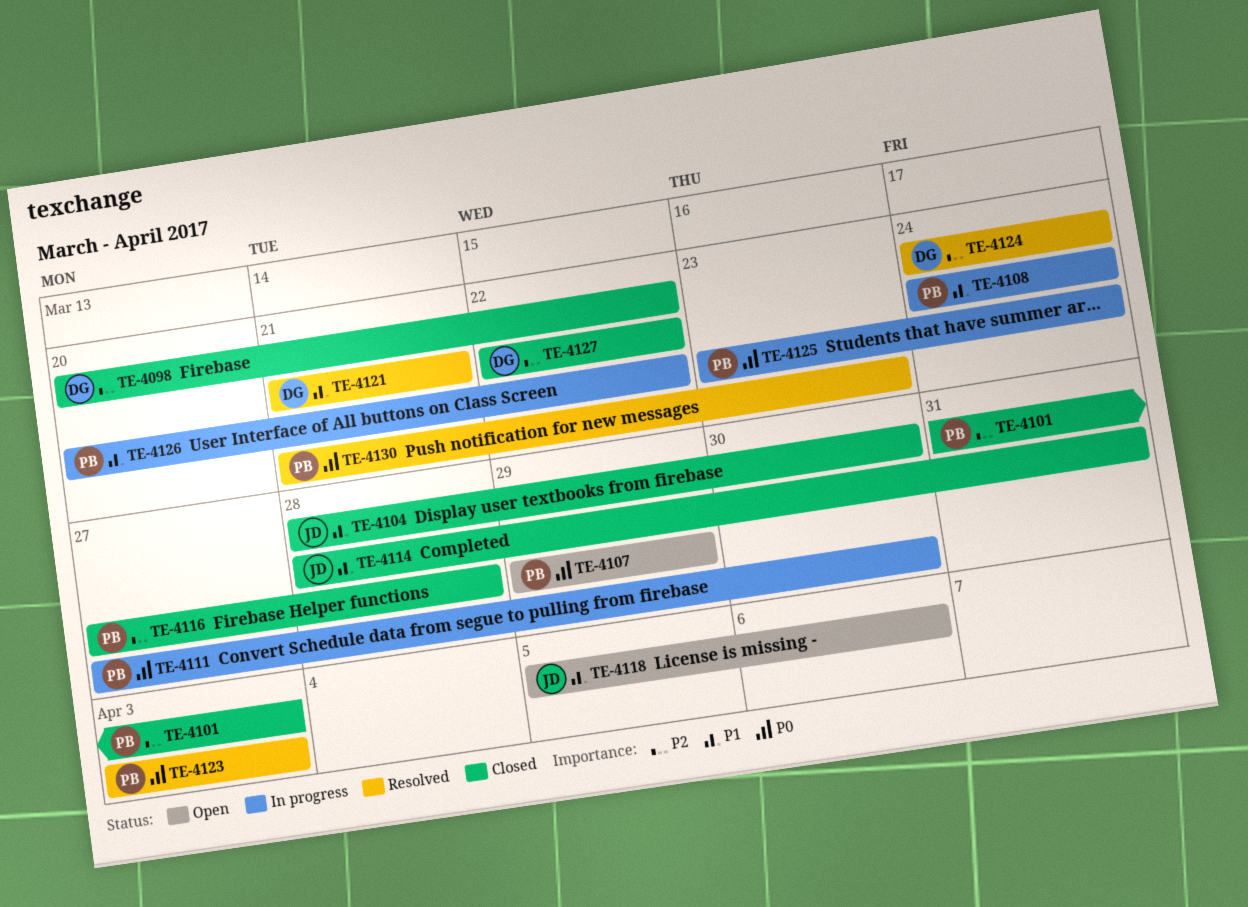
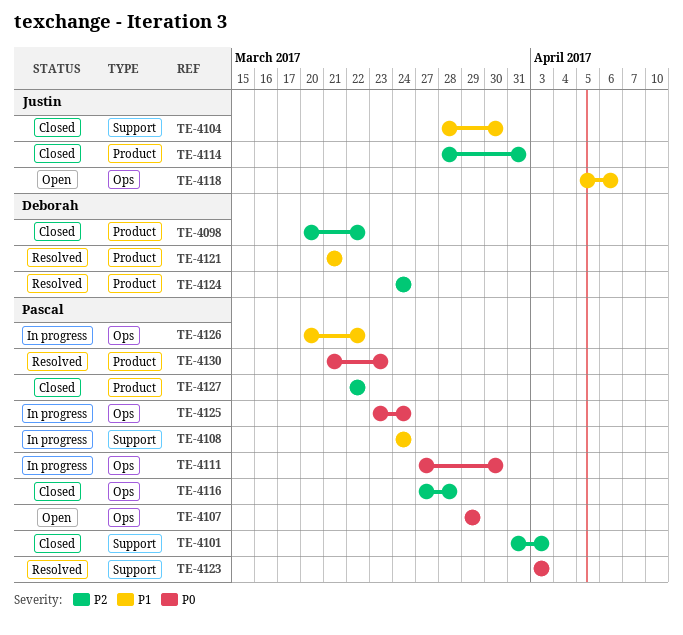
TE-4114, priority: P1 -> P2
TE-4127, owner: Deborah -> Pascal

